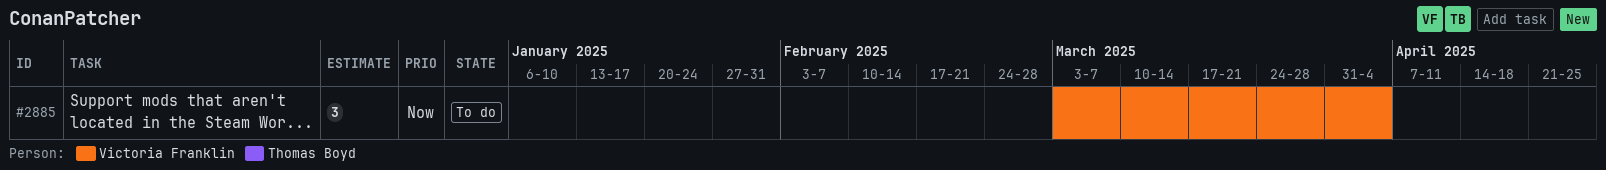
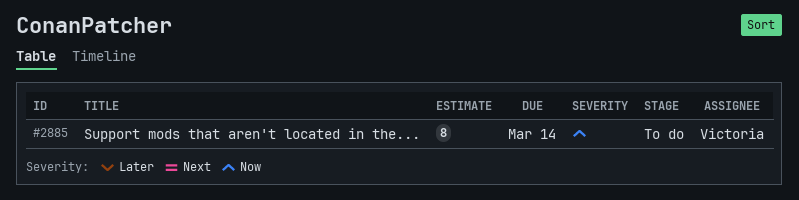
#2885, estimate: 3 -> 8
#2885, due: Apr 4 -> Mar 14

